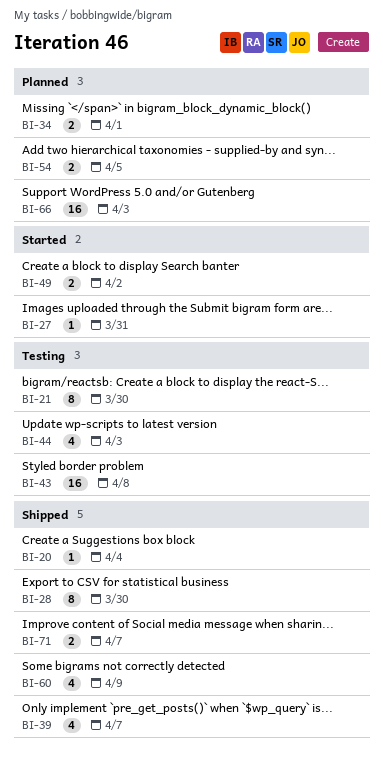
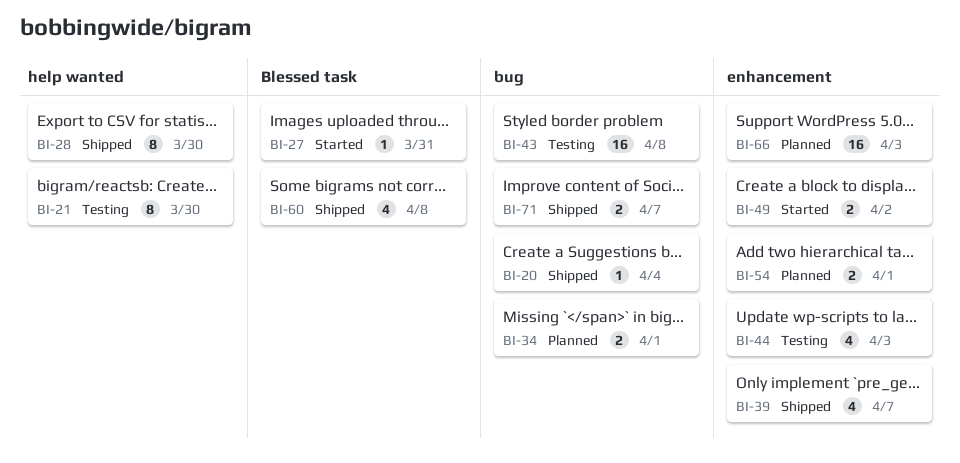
BI-54, due: Apr 5 -> Apr 1
BI-60, due: Apr 9 -> Apr 8

